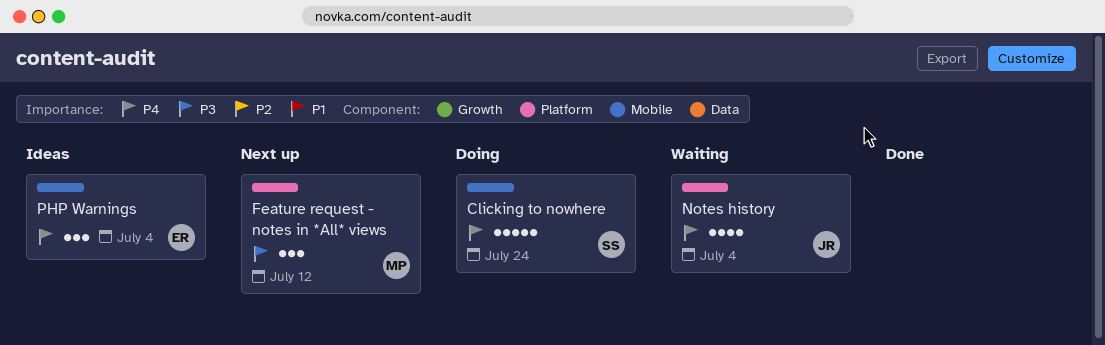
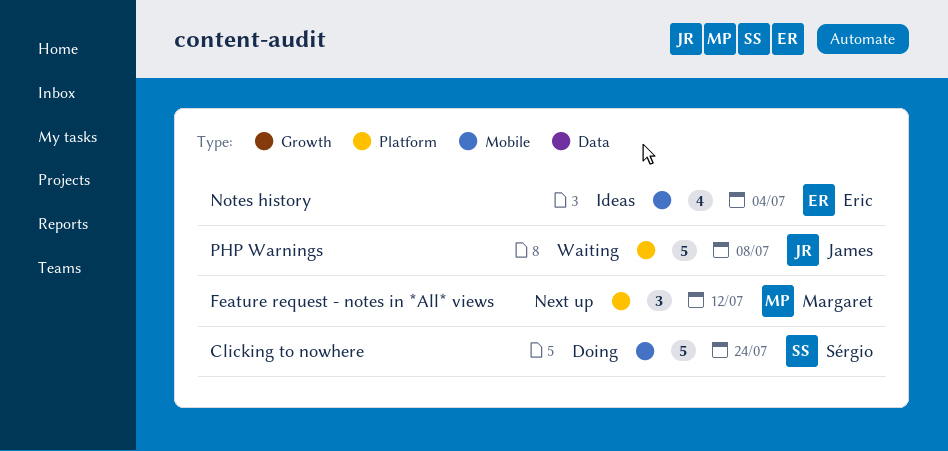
Notes history, status: Waiting -> Ideas
Notes history, owner: James -> Eric
Notes history, label: Platform -> Mobile
PHP Warnings, status: Ideas -> Waiting
PHP Warnings, owner: Eric -> James
PHP Warnings, label: Mobile -> Platform
PHP Warnings, estimate: 3 -> 5
PHP Warnings, due: Jul 4 -> Jul 8

